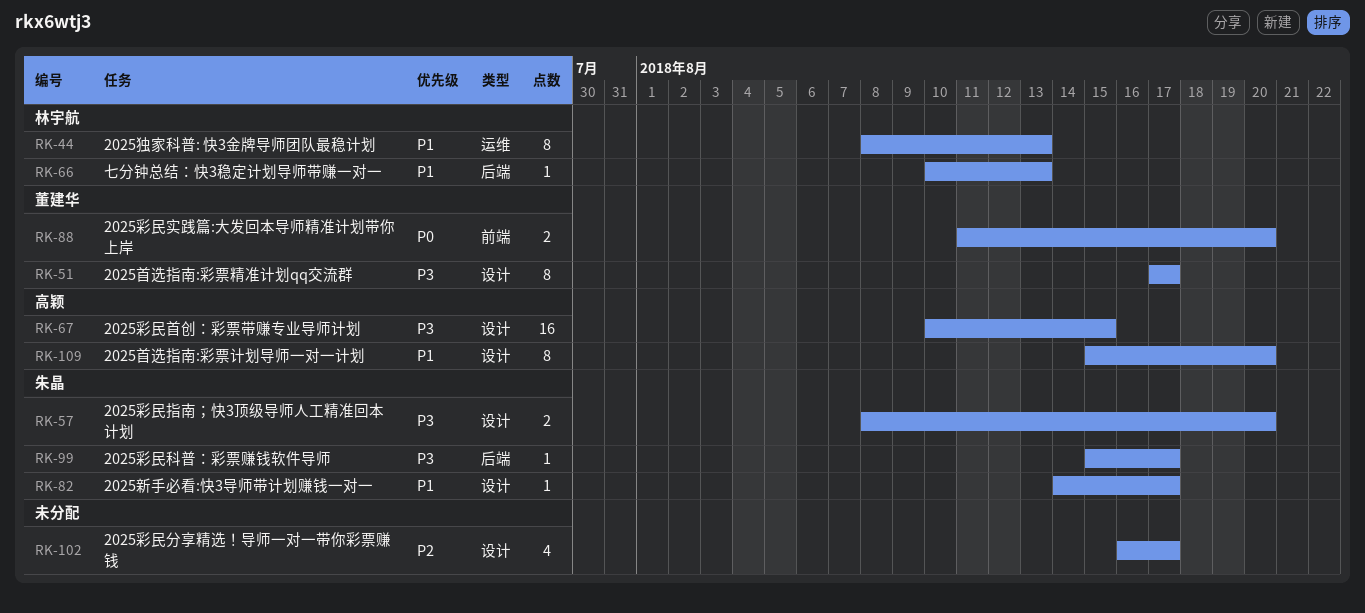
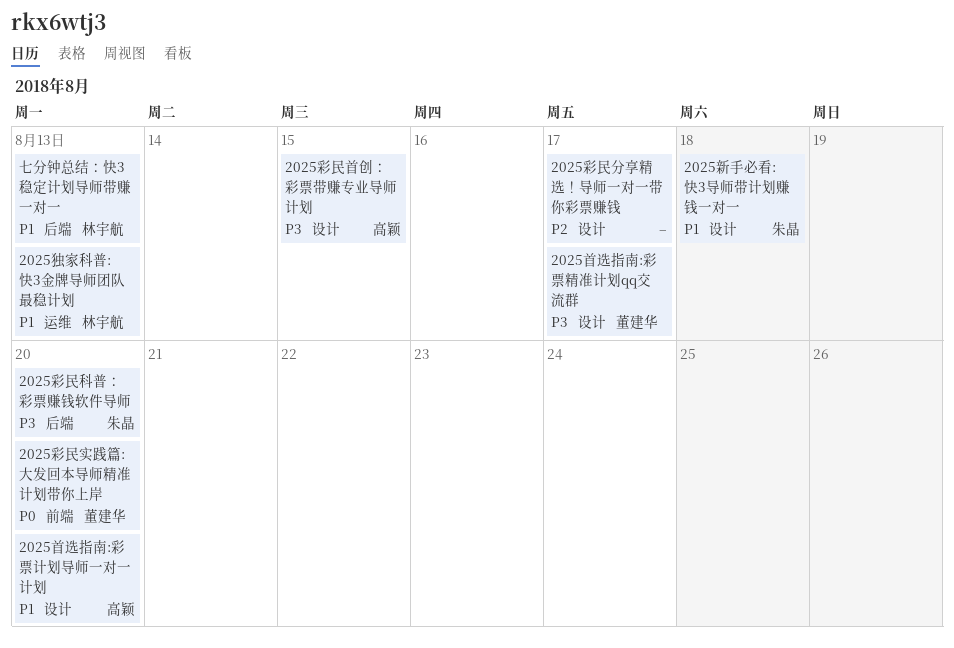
2025彩民指南；快3顶级导师人工精准回本计划: present -> none
2025彩民科普：彩票赚钱软件导师, due: Aug 17 -> Aug 20
2025新手必看:快3导师带计划赚钱一对一, due: Aug 17 -> Aug 18

